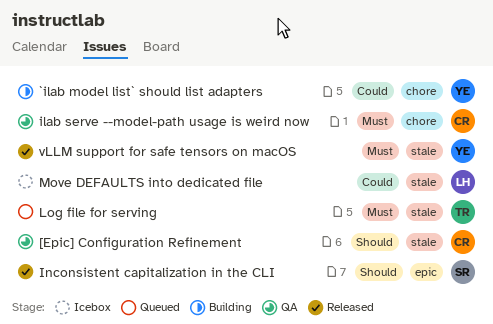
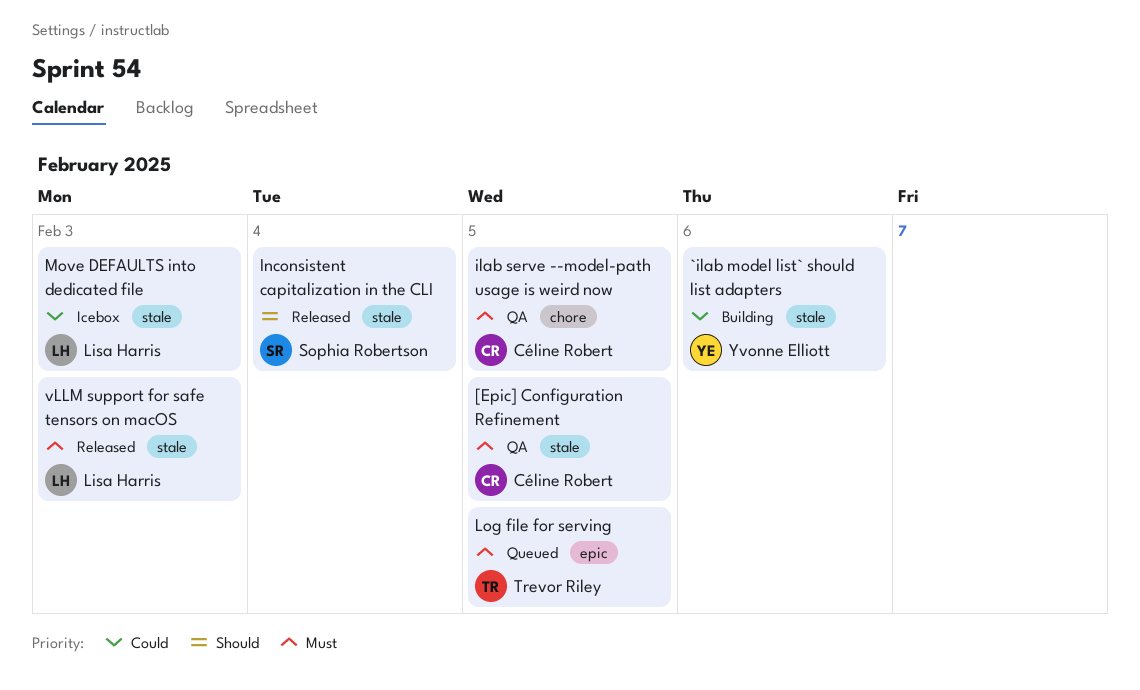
[Epic] Configuration Refinement, priority: Should -> Must
`ilab model list` should list adapters, label: chore -> stale
Inconsistent capitalization in the CLI, label: epic -> stale
Log file for serving, label: stale -> epic
vLLM support for safe tensors on macOS, owner: Yvonne Elliott -> Lisa Harris

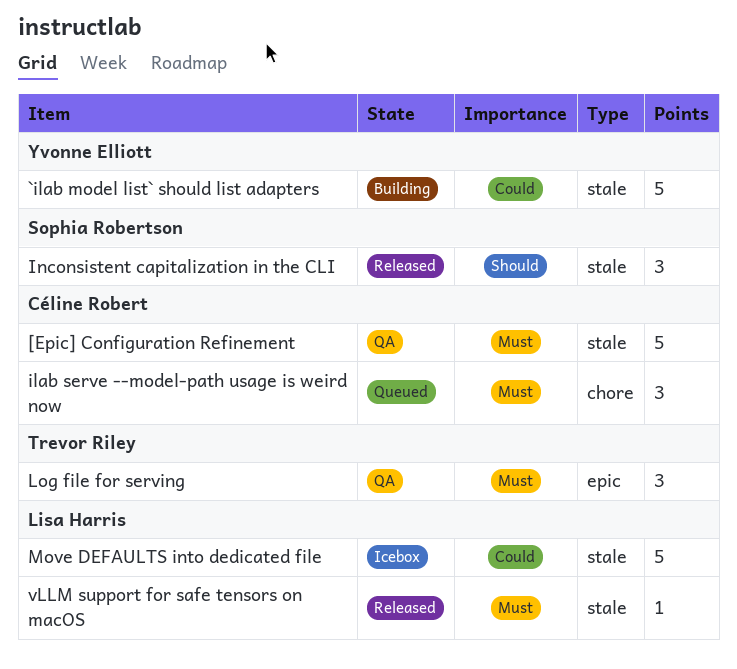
ilab serve --model-path usage is weird now, status: QA -> Queued
Log file for serving, status: Queued -> QA

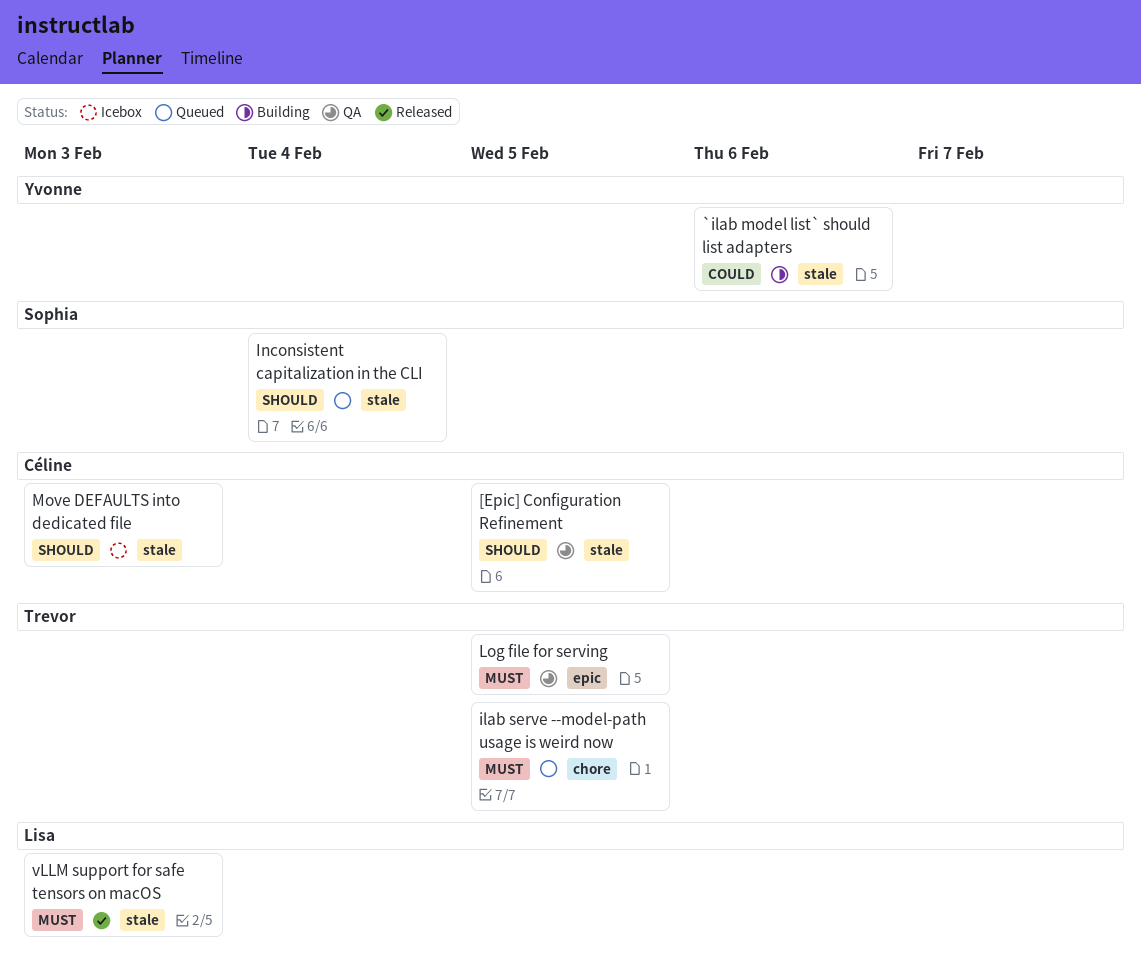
[Epic] Configuration Refinement, priority: Must -> Should
ilab serve --model-path usage is weird now, owner: Céline Robert -> Trevor Riley
Inconsistent capitalization in the CLI, status: Released -> Queued
Move DEFAULTS into dedicated file, owner: Lisa Harris -> Céline Robert
Move DEFAULTS into dedicated file, priority: Could -> Should

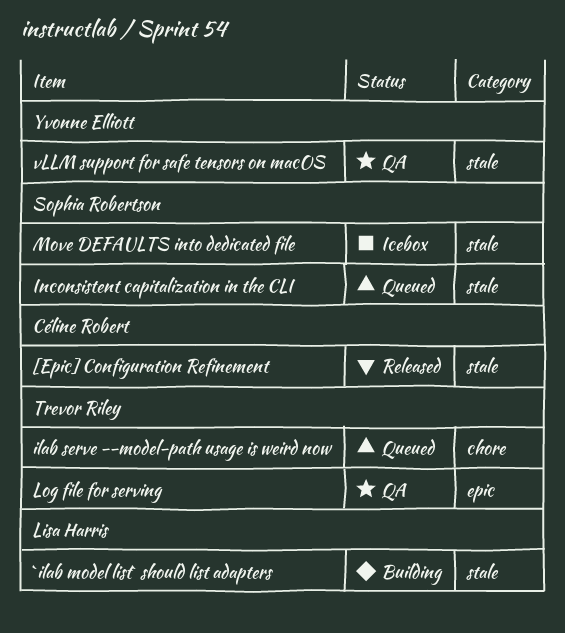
[Epic] Configuration Refinement, status: QA -> Released
`ilab model list` should list adapters, owner: Yvonne Elliott -> Lisa Harris
Move DEFAULTS into dedicated file, owner: Céline Robert -> Sophia Robertson
vLLM support for safe tensors on macOS, status: Released -> QA
vLLM support for safe tensors on macOS, owner: Lisa Harris -> Yvonne Elliott

